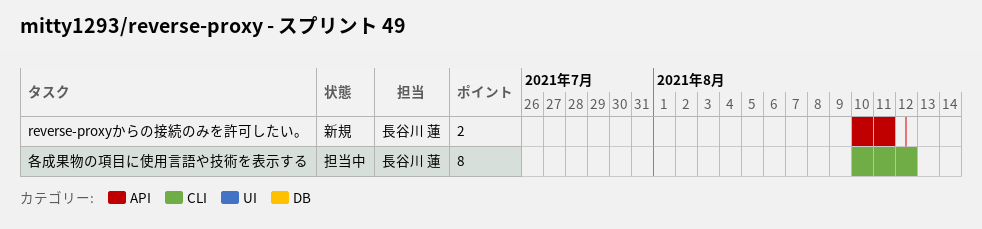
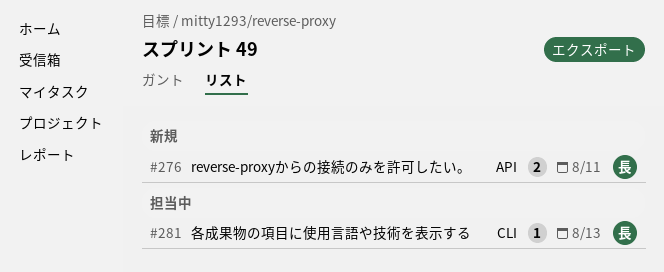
各成果物の項目に使用言語や技術を表示する, estimate: 8 -> 1
各成果物の項目に使用言語や技術を表示する, due: Aug 12 -> Aug 13

